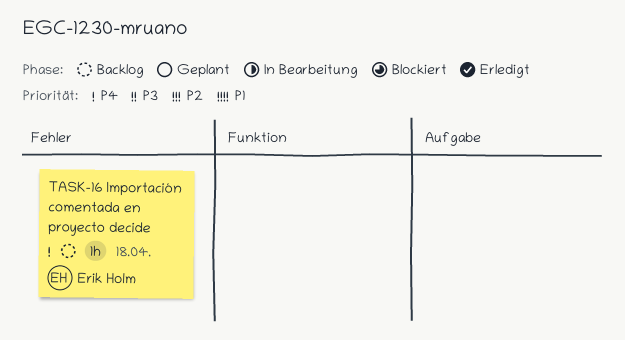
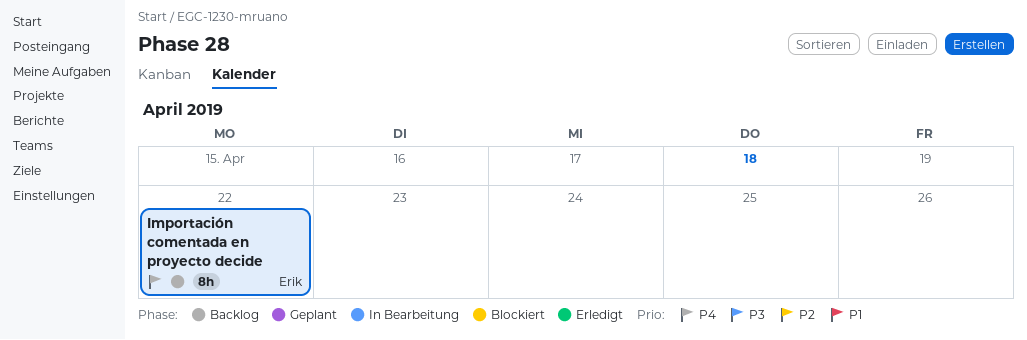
Importación comentada en proyecto decide, estimate: 1h -> 8h
Importación comentada en proyecto decide, due: Apr 18 -> Apr 22

